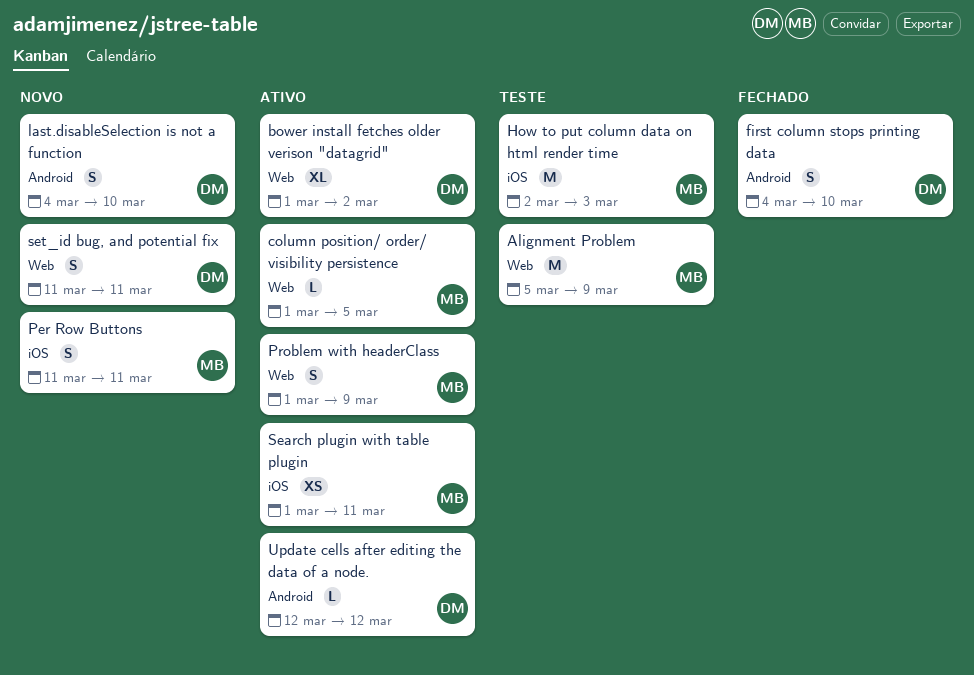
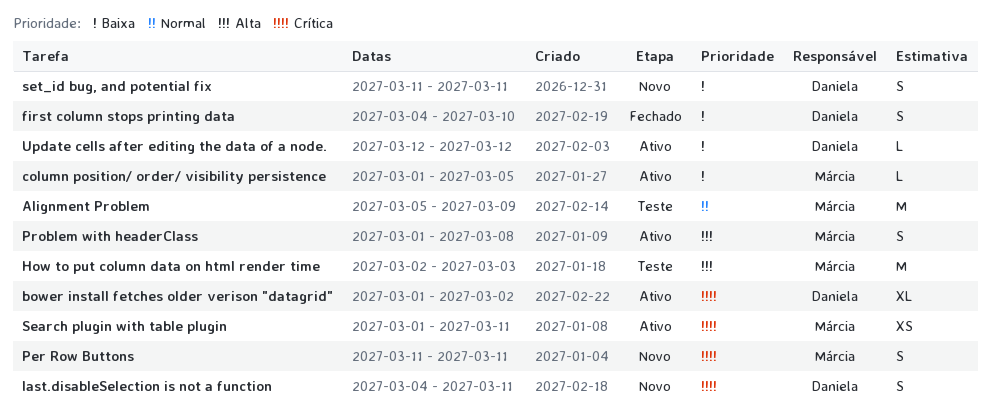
last.disableSelection is not a function, due: Mar 10 -> Mar 11
Problem with headerClass, due: Mar 9 -> Mar 8

